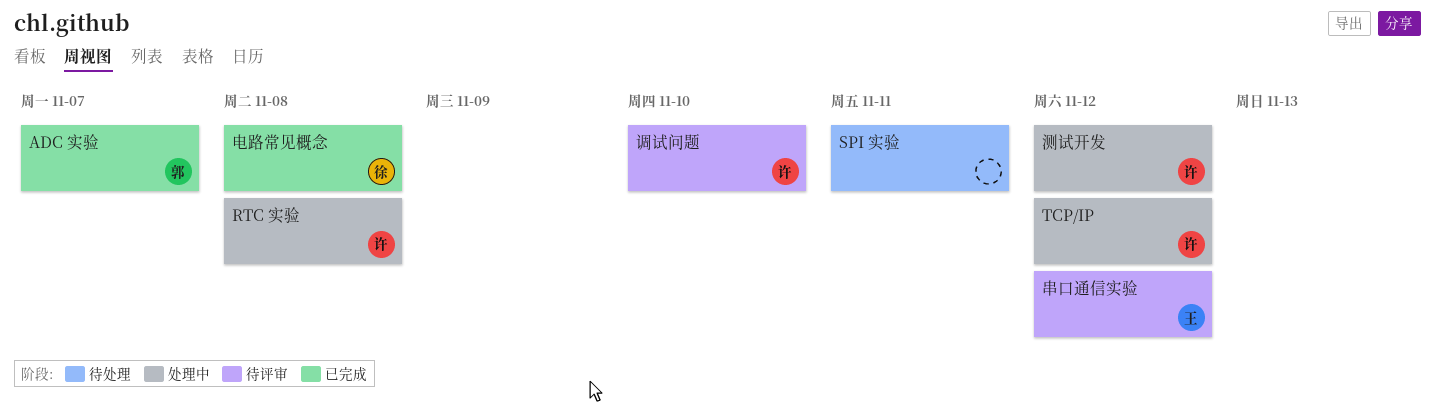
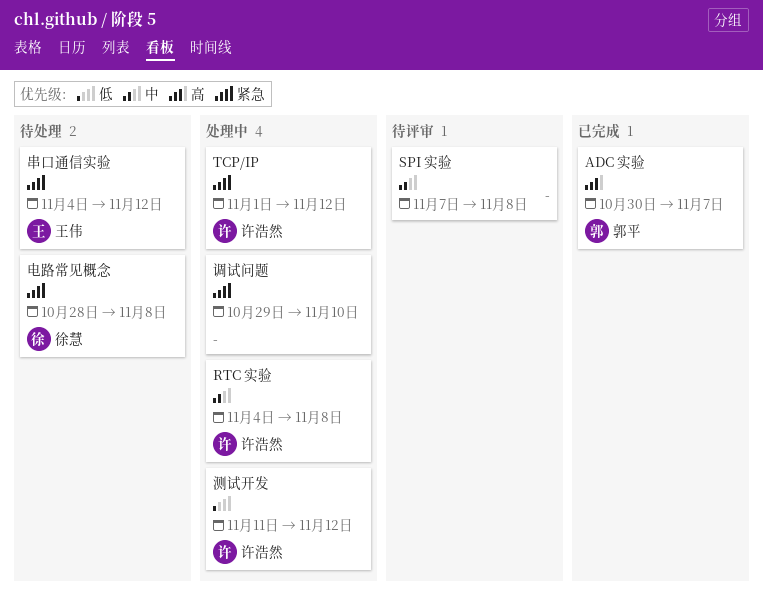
SPI 实验, status: 待处理 -> 待评审
SPI 实验, due: Nov 11 -> Nov 8
串口通信实验, status: 待评审 -> 待处理
电路常见概念, status: 已完成 -> 待处理
调试问题, status: 待评审 -> 处理中
调试问题, owner: 许浩然 -> none

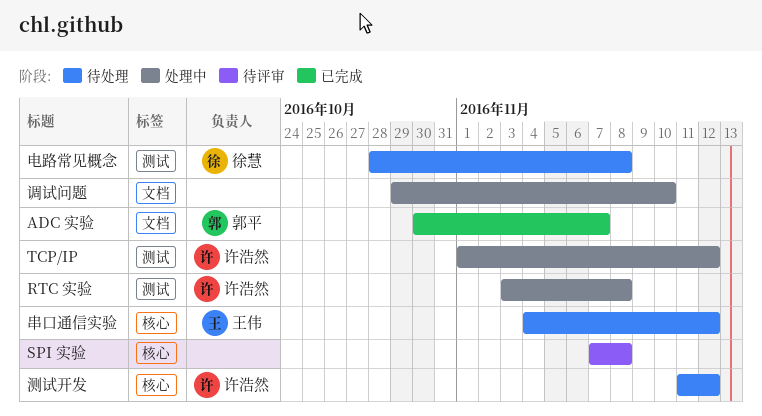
RTC 实验, start: Nov 4 -> Nov 3
测试开发, status: 处理中 -> 待处理

